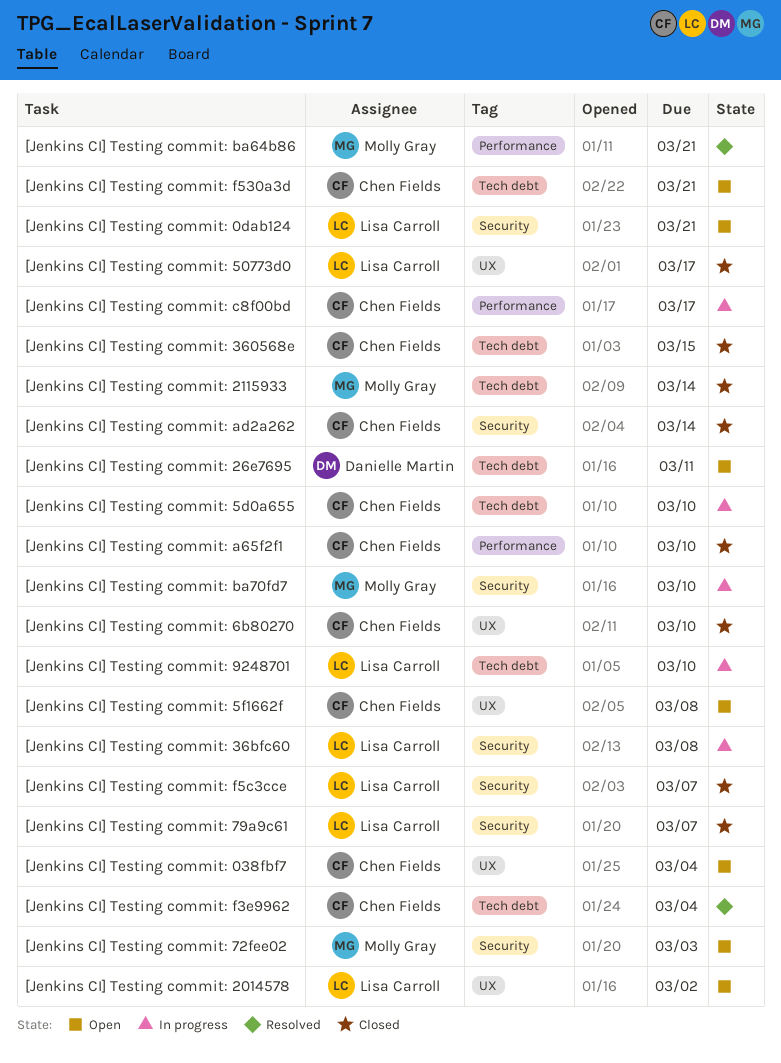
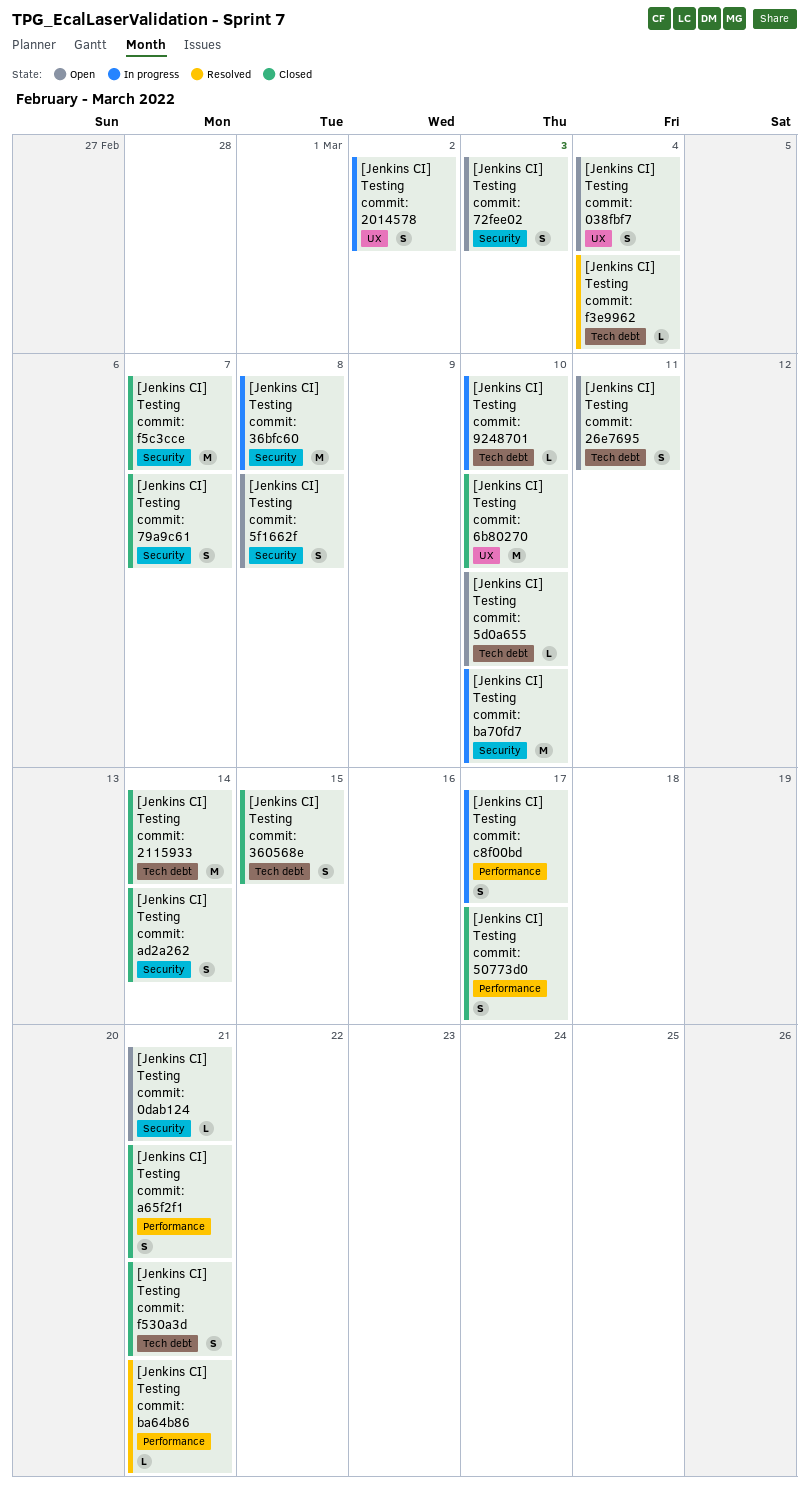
[Jenkins CI] Testing commit: 2014578, status: Open -> In progress
[Jenkins CI] Testing commit: 50773d0, label: UX -> Performance
[Jenkins CI] Testing commit: 5d0a655, status: In progress -> Open
[Jenkins CI] Testing commit: 5f1662f, label: UX -> Security
[Jenkins CI] Testing commit: a65f2f1, due: Mar 10 -> Mar 21
[Jenkins CI] Testing commit: f530a3d, status: Open -> Closed

